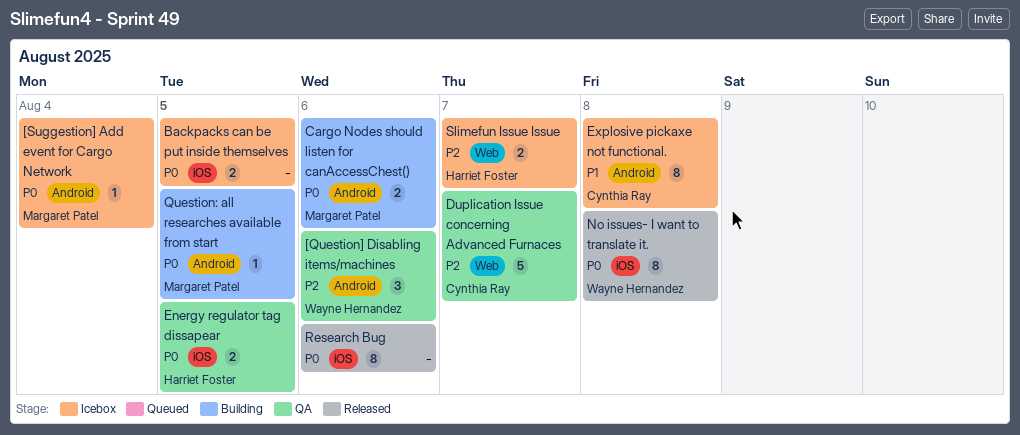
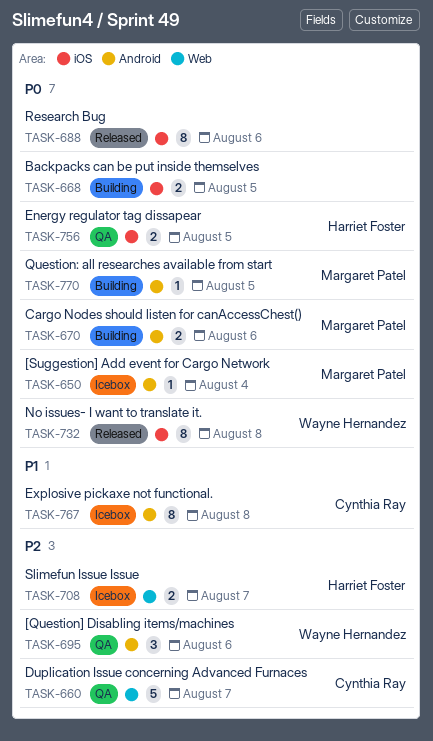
Backpacks can be put inside themselves, status: Icebox -> Building

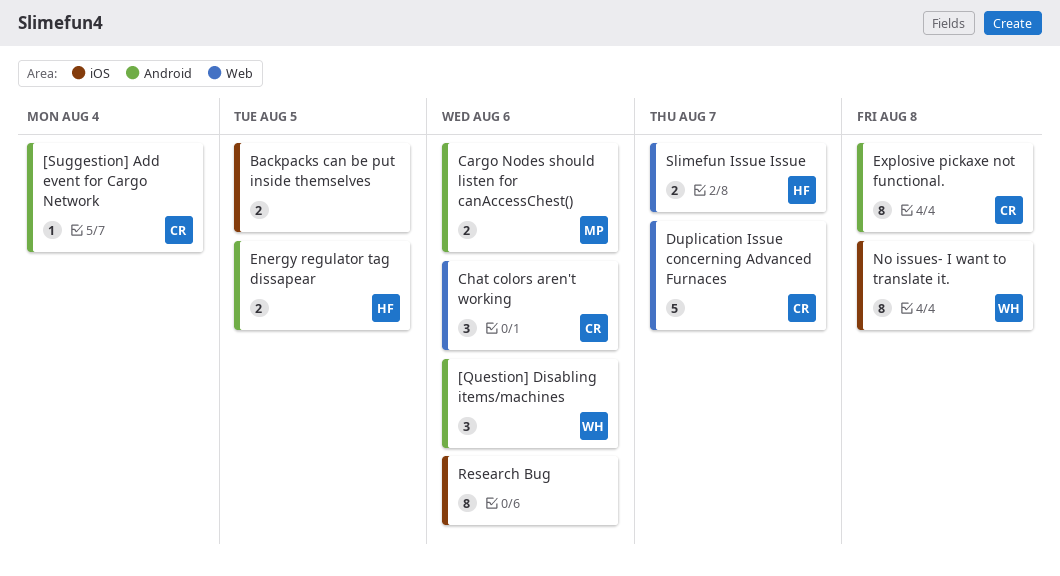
[Suggestion] Add event for Cargo Network, owner: Margaret Patel -> Cynthia Ray
Chat colors aren't working: none -> present
Energy regulator tag dissapear, label: iOS -> Android
Question: all researches available from start: present -> none

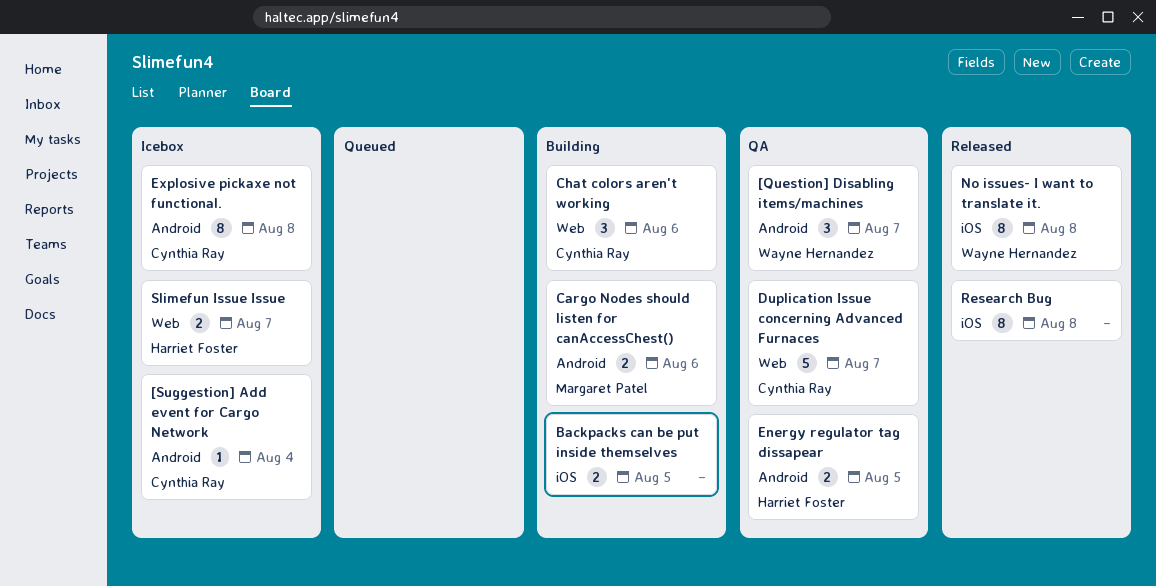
[Question] Disabling items/machines, due: Aug 6 -> Aug 7
Research Bug, due: Aug 6 -> Aug 8

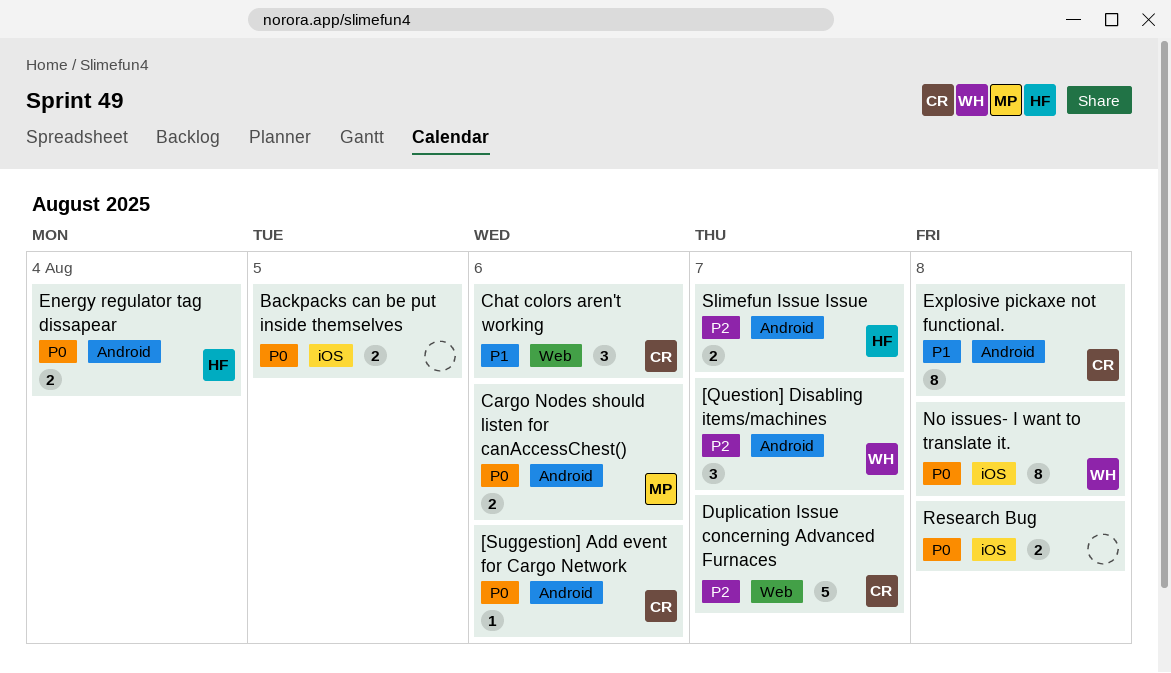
[Suggestion] Add event for Cargo Network, due: Aug 4 -> Aug 6
Energy regulator tag dissapear, due: Aug 5 -> Aug 4
Research Bug, estimate: 8 -> 2
Slimefun Issue Issue, label: Web -> Android

